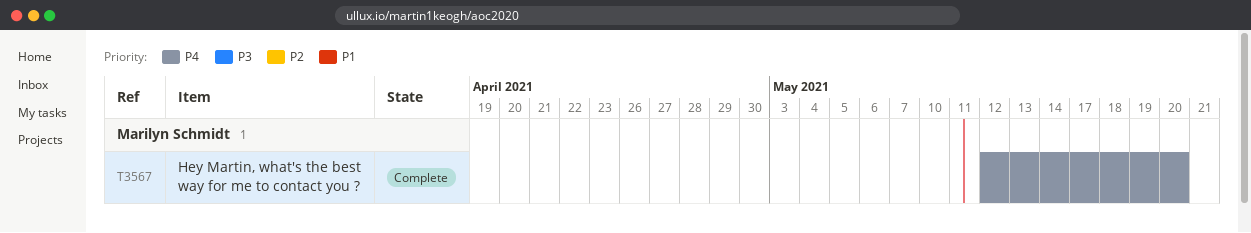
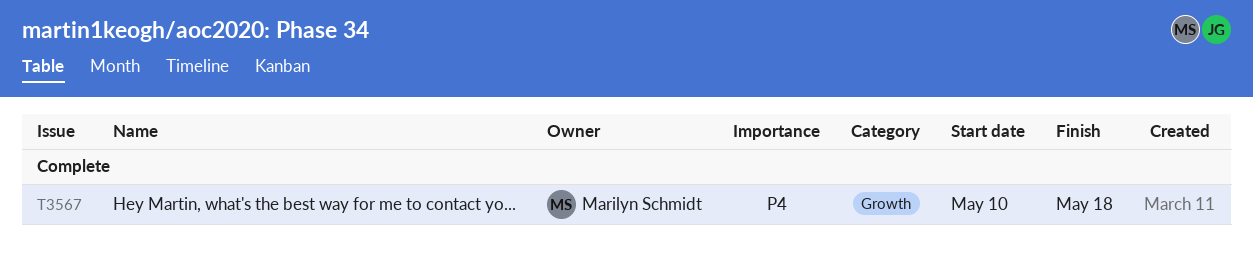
T3567, start: May 12 -> May 10
T3567, due: May 20 -> May 18

